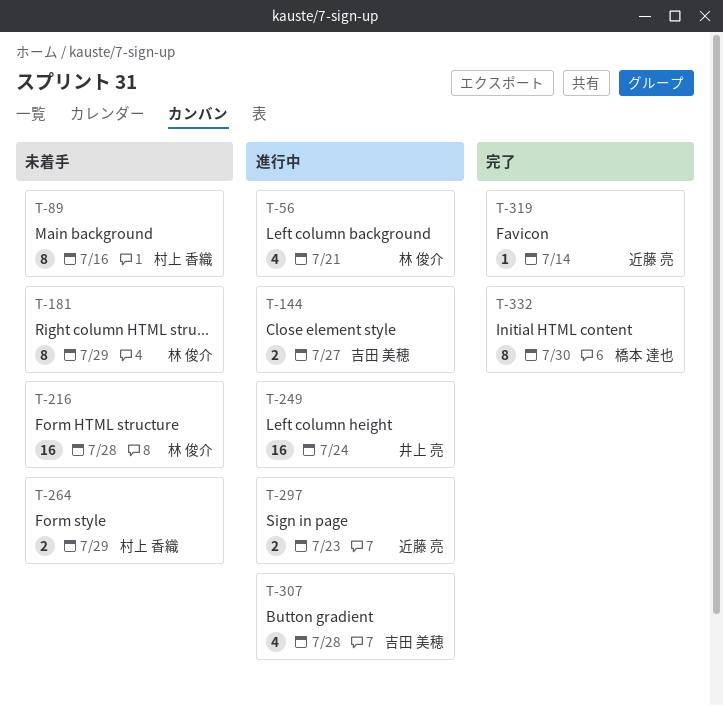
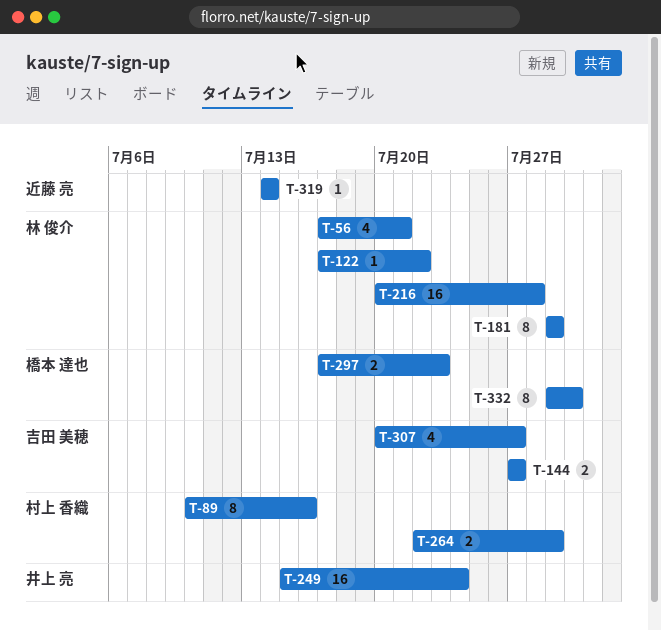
T-122: none -> present
T-297, owner: 近藤 亮 -> 橋本 達也
T-307, due: Jul 28 -> Jul 27

